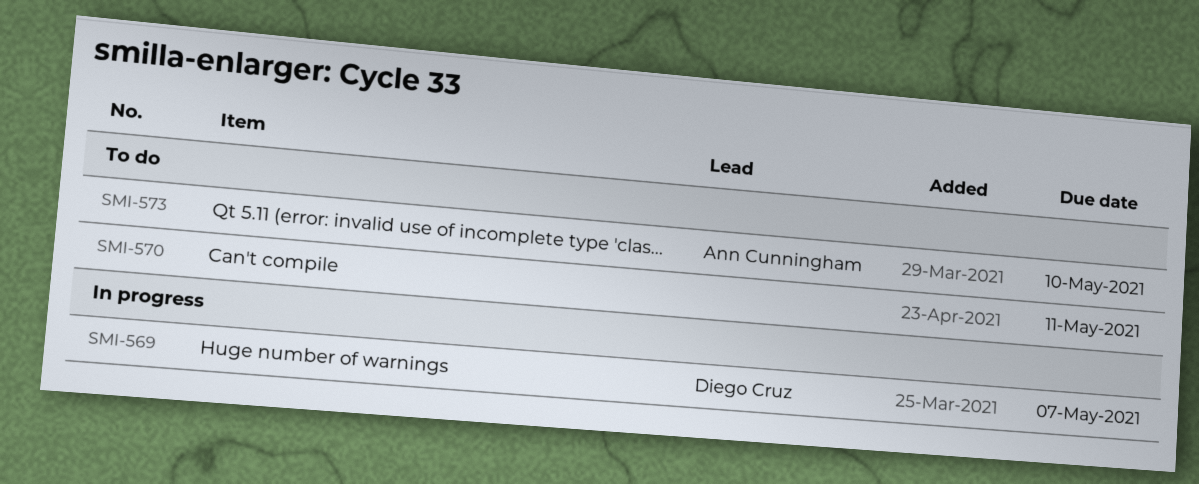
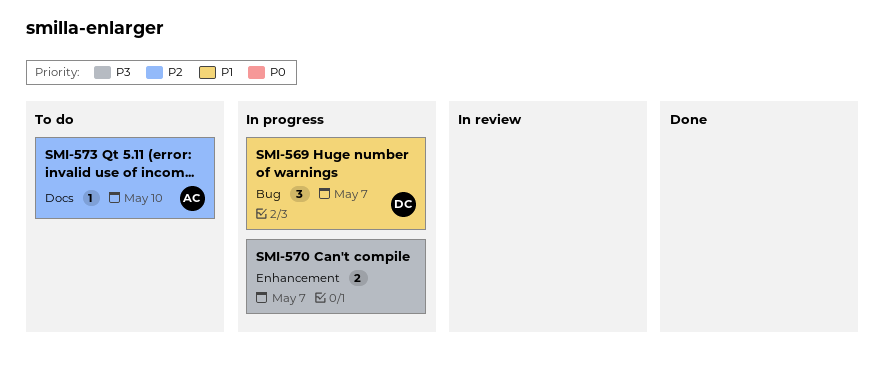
SMI-570, status: To do -> In progress
SMI-570, due: May 11 -> May 7

